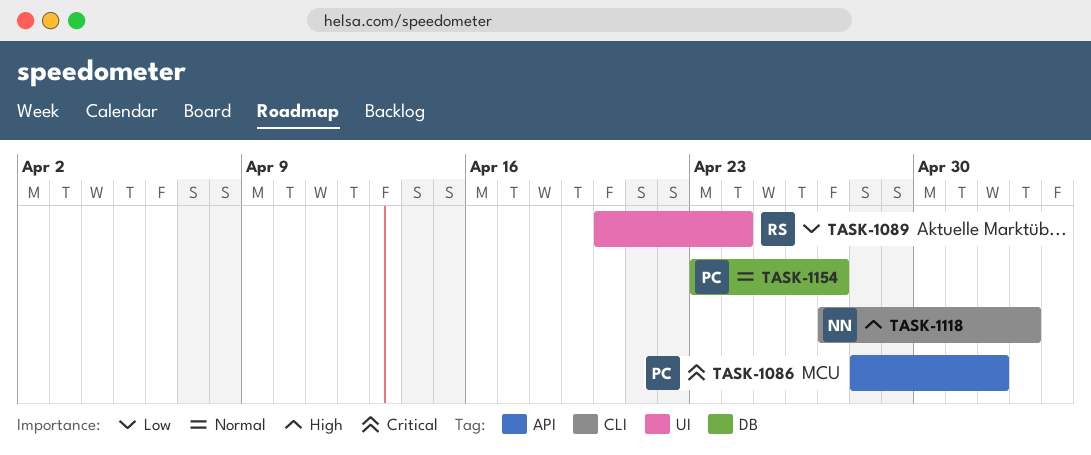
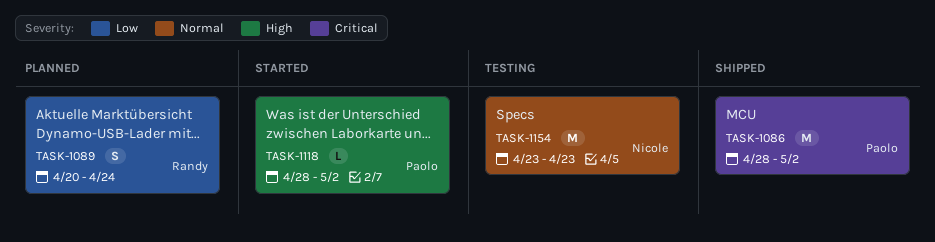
TASK-1118, owner: Nicole -> Paolo
TASK-1118, start: Apr 27 -> Apr 28
TASK-1118, due: May 3 -> May 2
TASK-1154, owner: Paolo -> Nicole
TASK-1154, due: Apr 27 -> Apr 23

